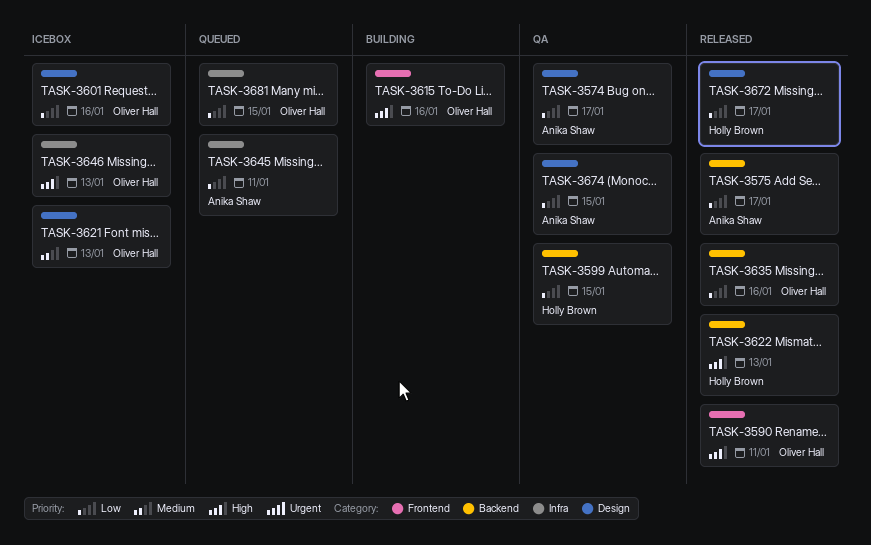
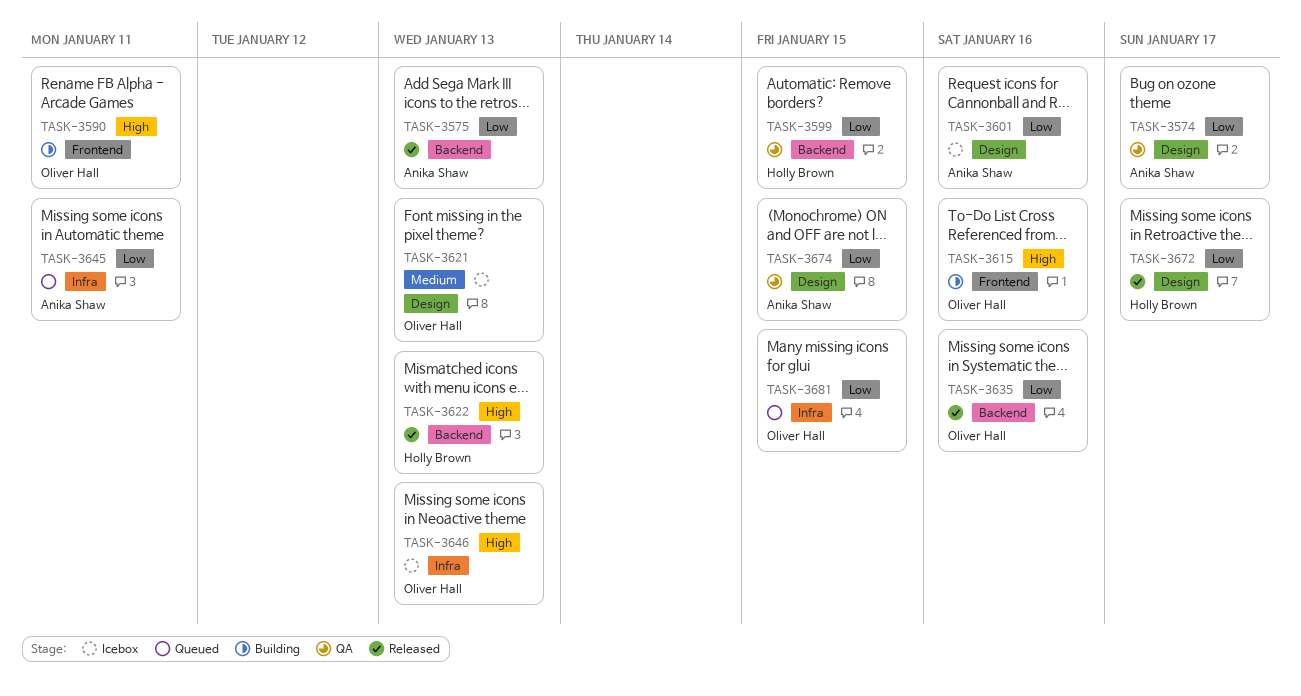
TASK-3575, due: Jan 17 -> Jan 13
TASK-3590, status: Released -> Building
TASK-3601, owner: Oliver Hall -> Anika Shaw

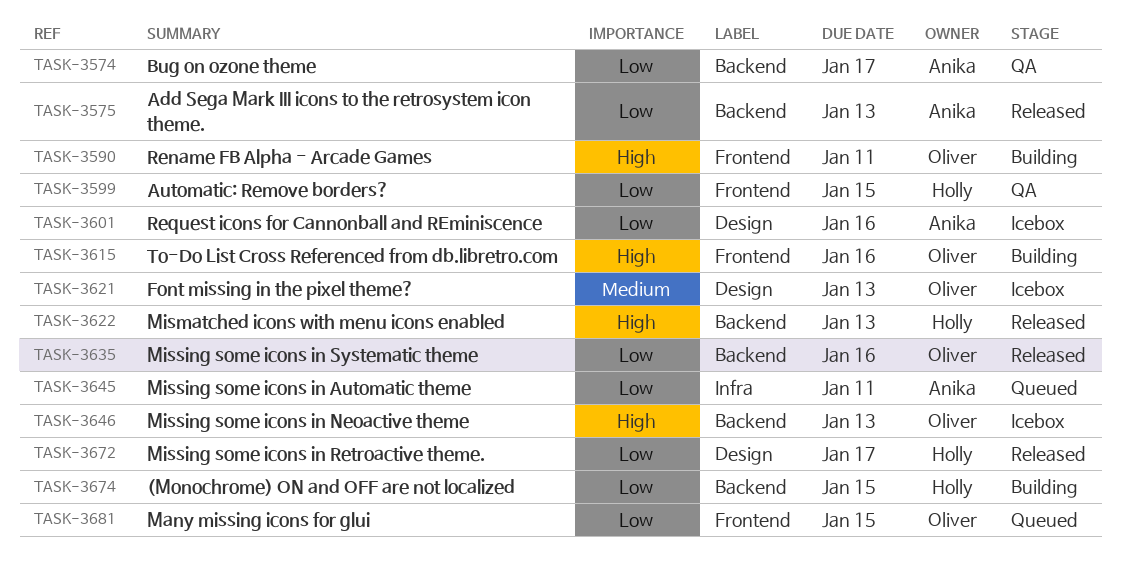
TASK-3574, label: Design -> Backend
TASK-3599, label: Backend -> Frontend
TASK-3646, label: Infra -> Backend
TASK-3674, status: QA -> Building
TASK-3674, owner: Anika Shaw -> Holly Brown
TASK-3674, label: Design -> Backend
TASK-3681, label: Infra -> Frontend

